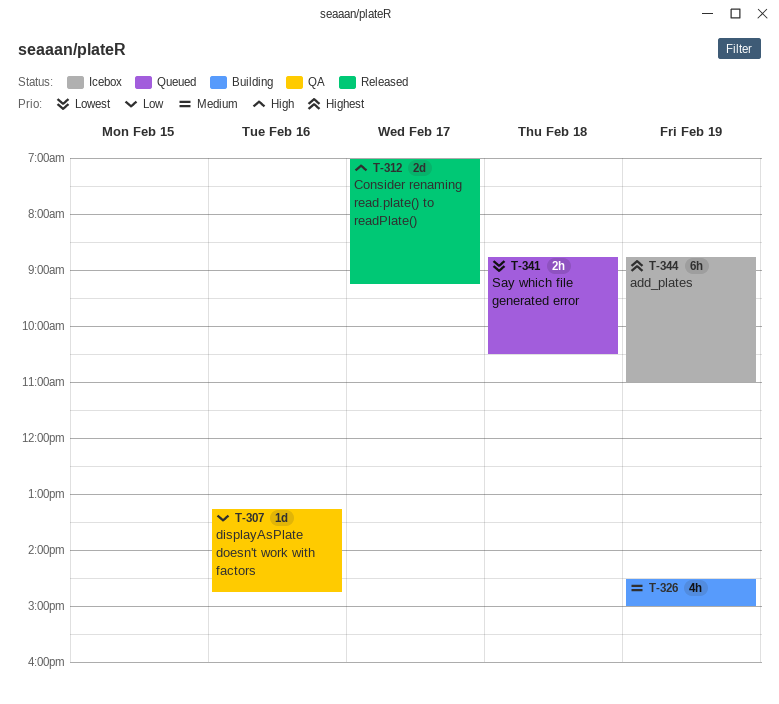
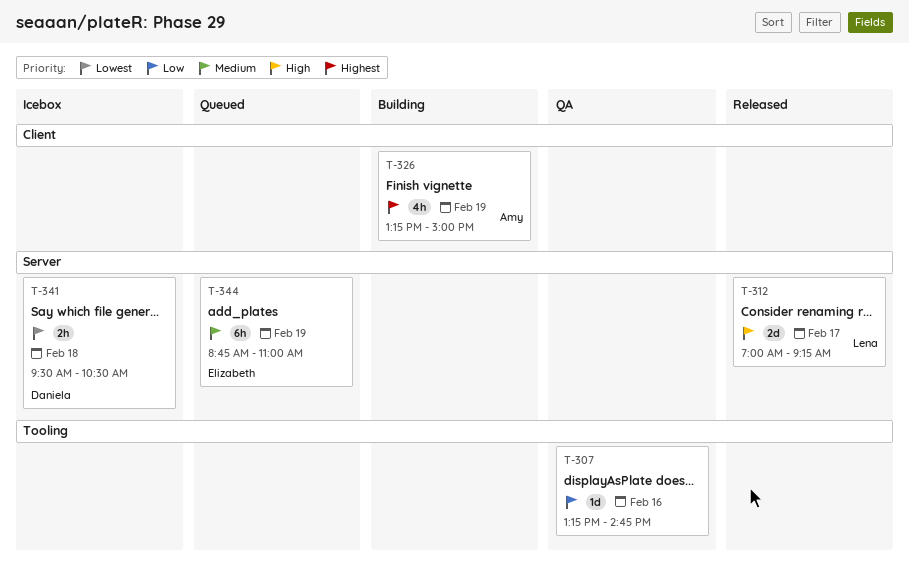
T-326, priority: Medium -> Highest
T-326, begins: 14:30 -> 13:15
T-341, status: Queued -> Icebox
T-341, begins: 08:45 -> 09:30
T-344, status: Icebox -> Queued
T-344, priority: Highest -> Medium

